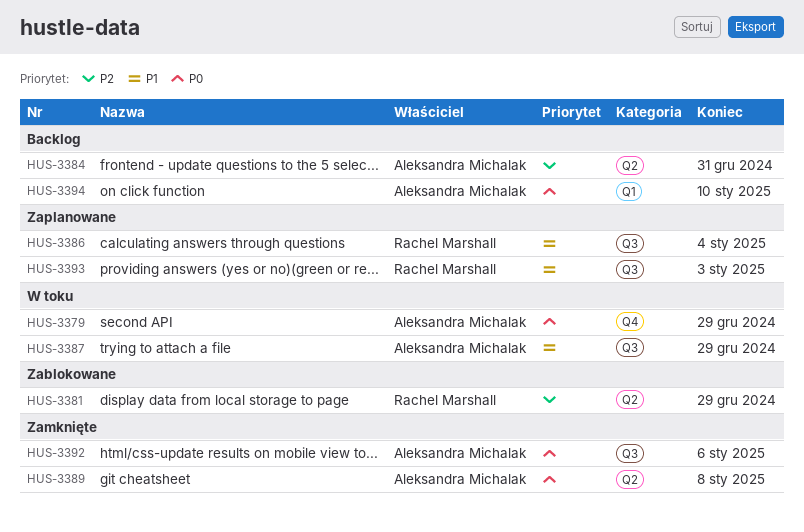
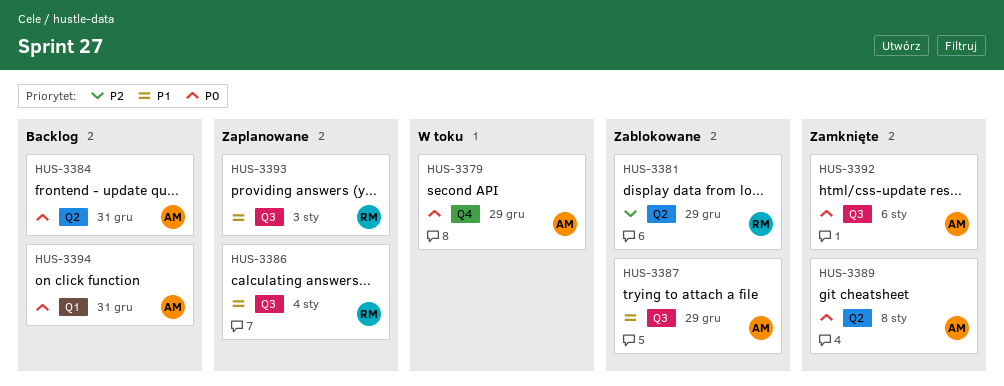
HUS-3384, priority: P2 -> P0
HUS-3387, status: W toku -> Zablokowane
HUS-3394, due: Jan 10 -> Dec 31

